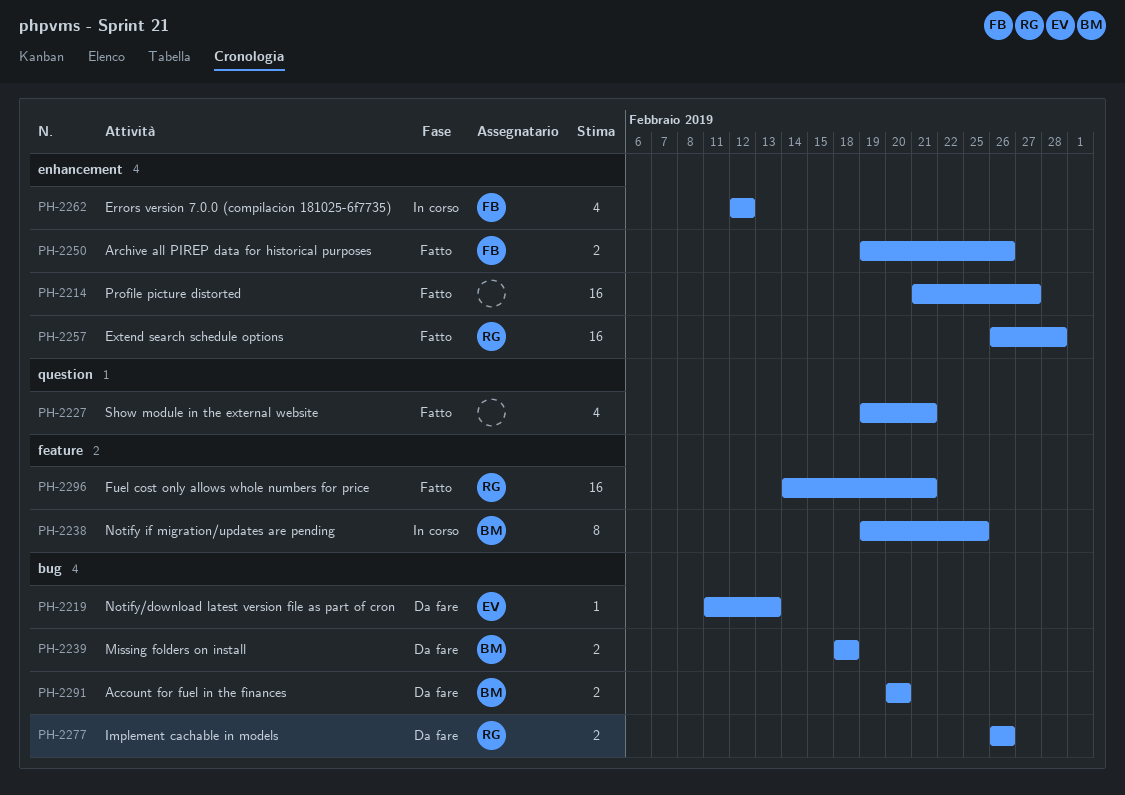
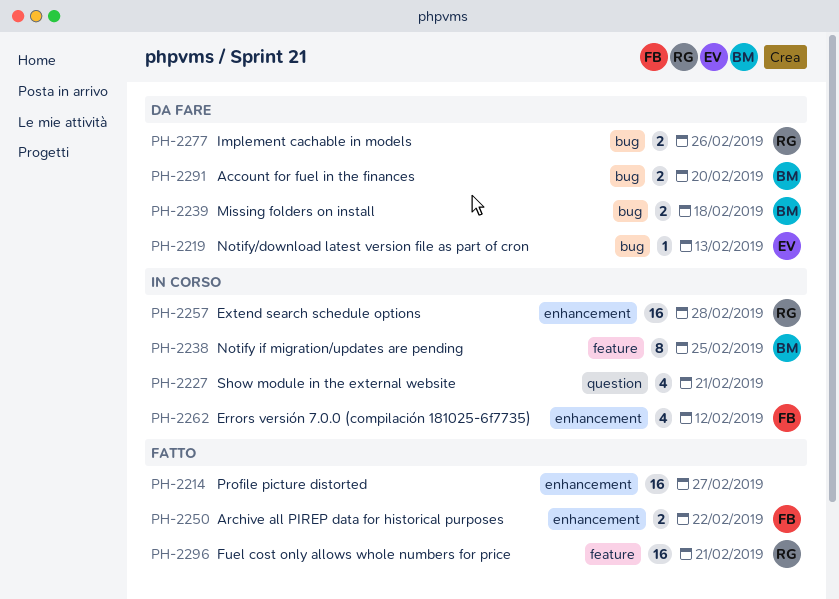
PH-2227, status: Fatto -> In corso
PH-2250, due: Feb 26 -> Feb 22
PH-2257, status: Fatto -> In corso

